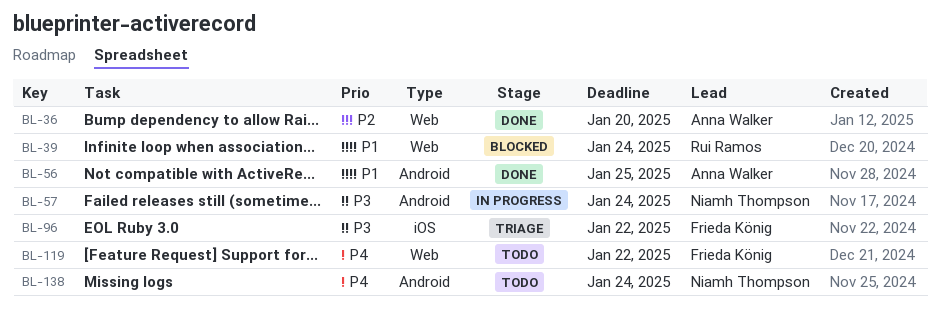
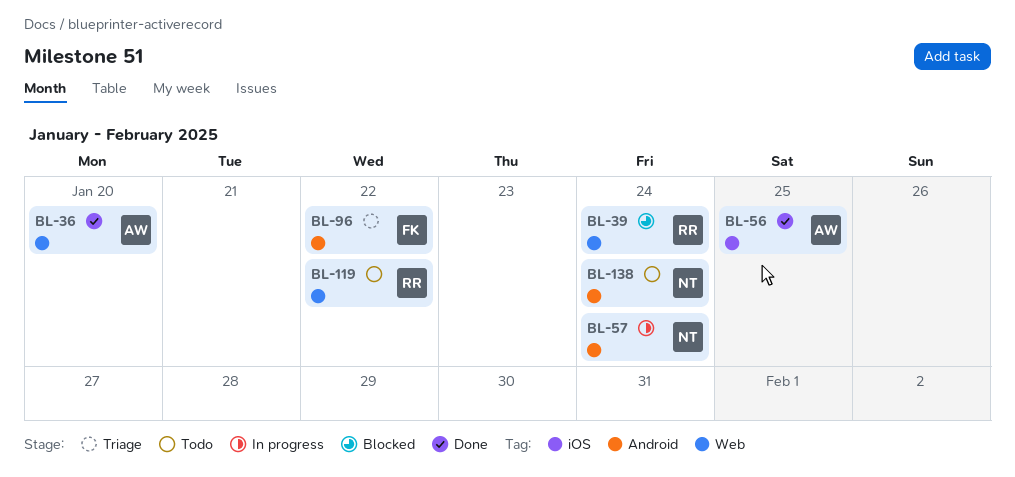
BL-56, label: Android -> iOS
BL-96, label: iOS -> Android
BL-119, owner: Frieda König -> Rui Ramos

